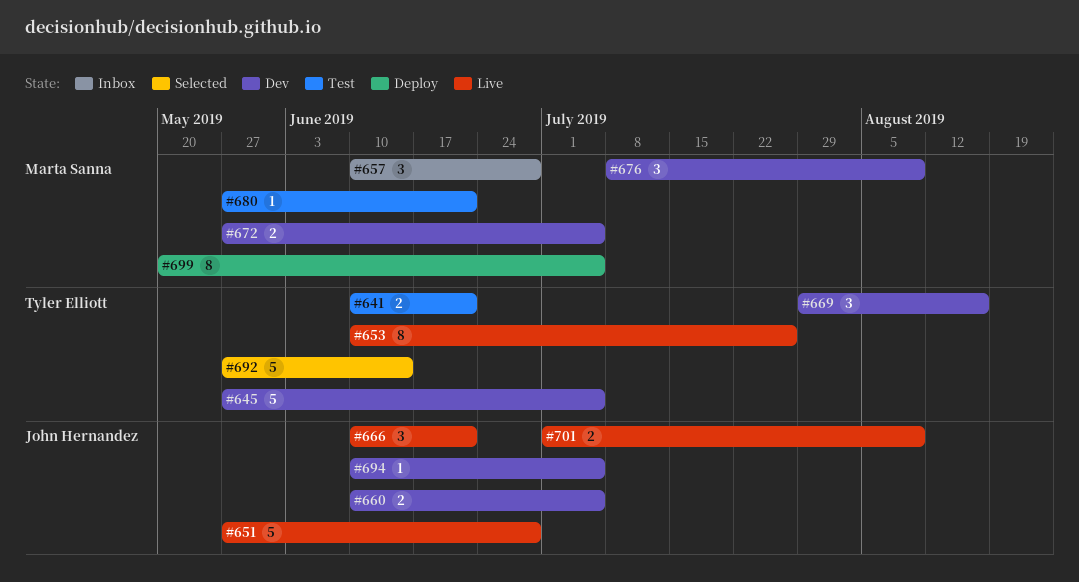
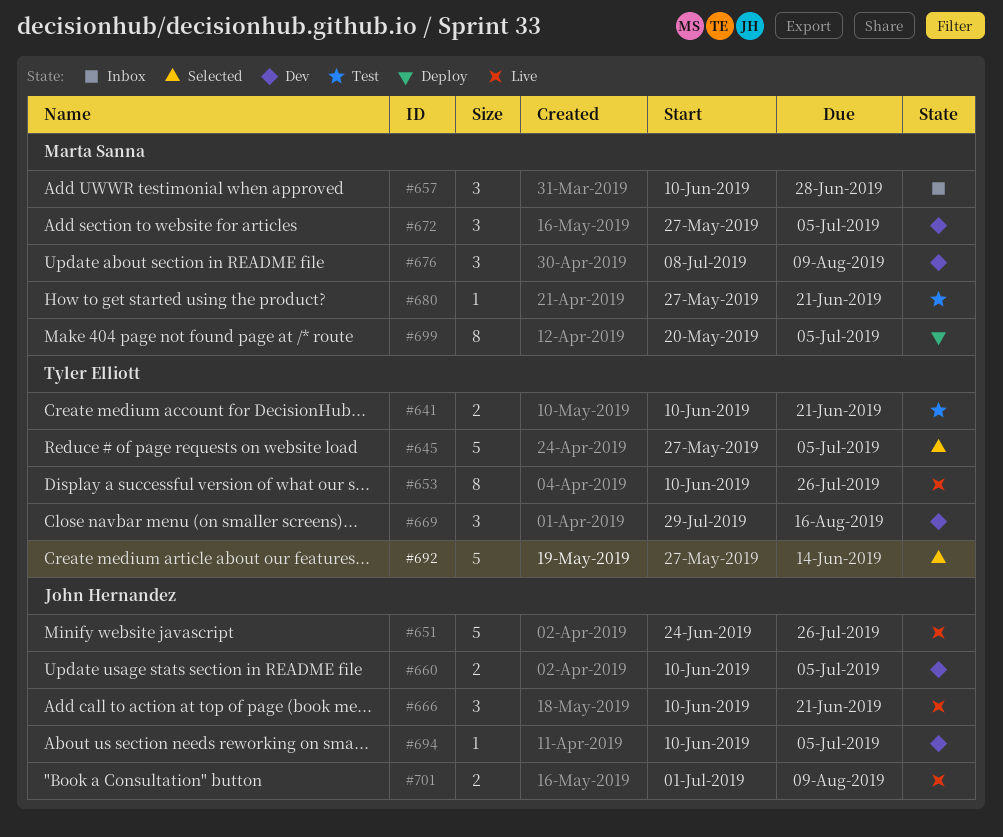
#645, status: Dev -> Selected
#651, start: May 27 -> Jun 24
#651, due: Jun 28 -> Jul 26
#672, estimate: 2 -> 3

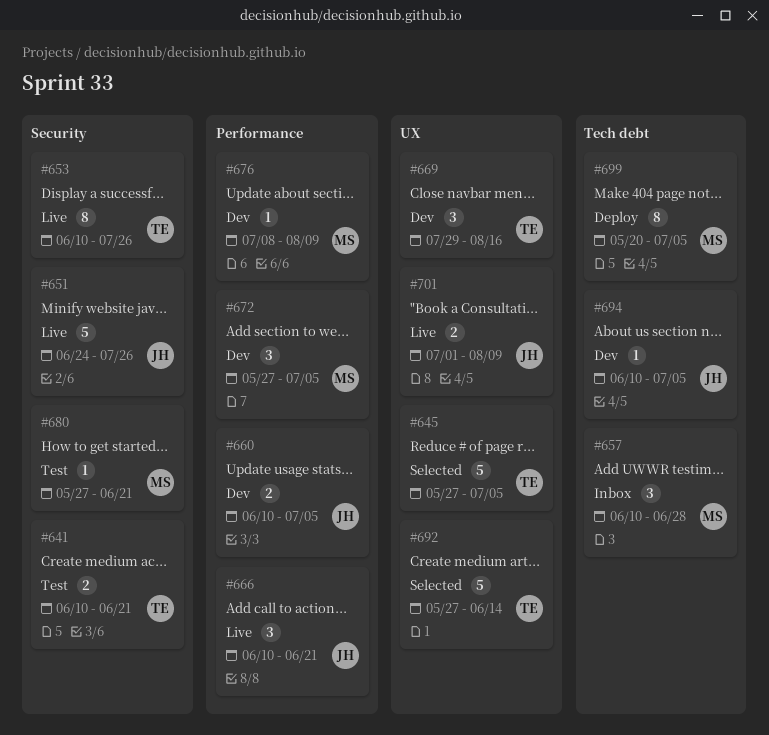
#676, estimate: 3 -> 1

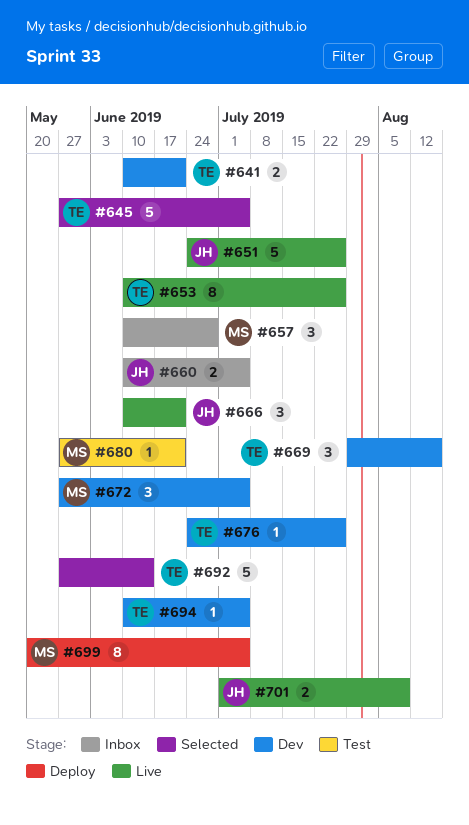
#641, status: Test -> Dev
#660, status: Dev -> Inbox
#676, owner: MS -> TE
#676, start: Jul 8 -> Jun 24
#676, due: Aug 9 -> Jul 26
#694, owner: JH -> TE

